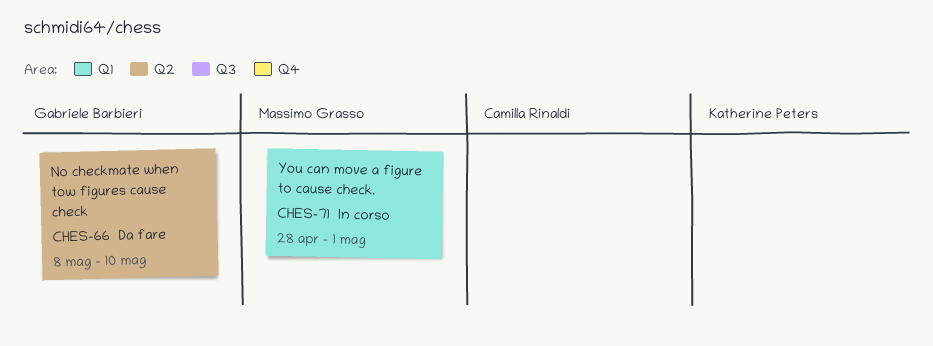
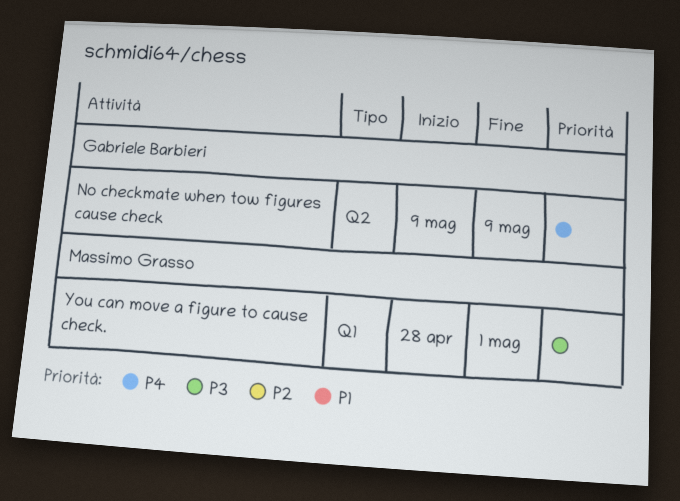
No checkmate when tow figures cause check, start: May 8 -> May 9
No checkmate when tow figures cause check, due: May 10 -> May 9

